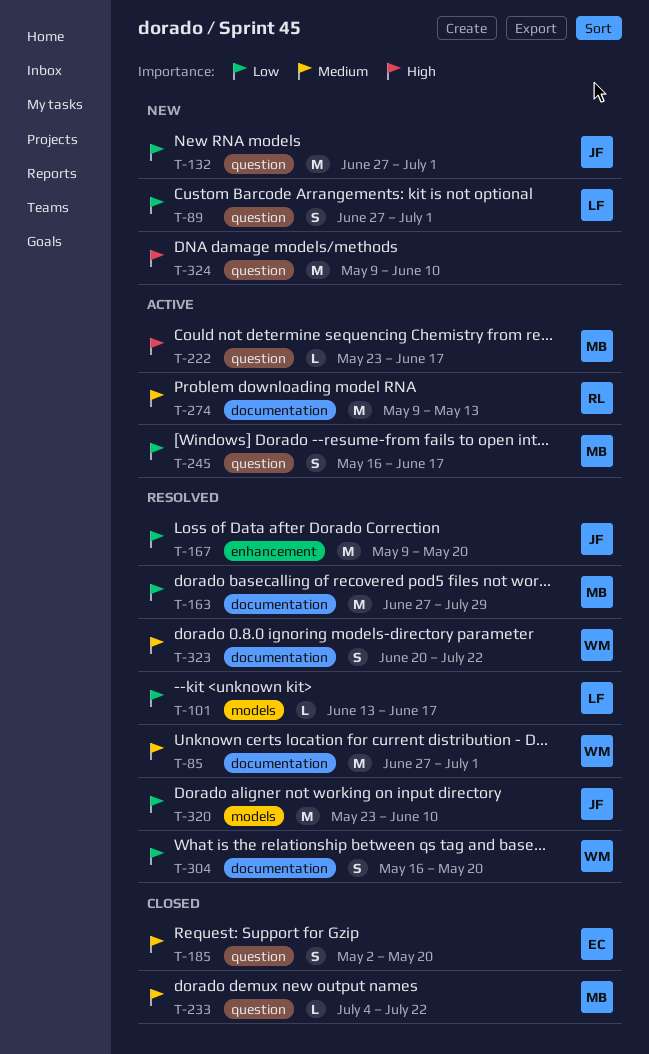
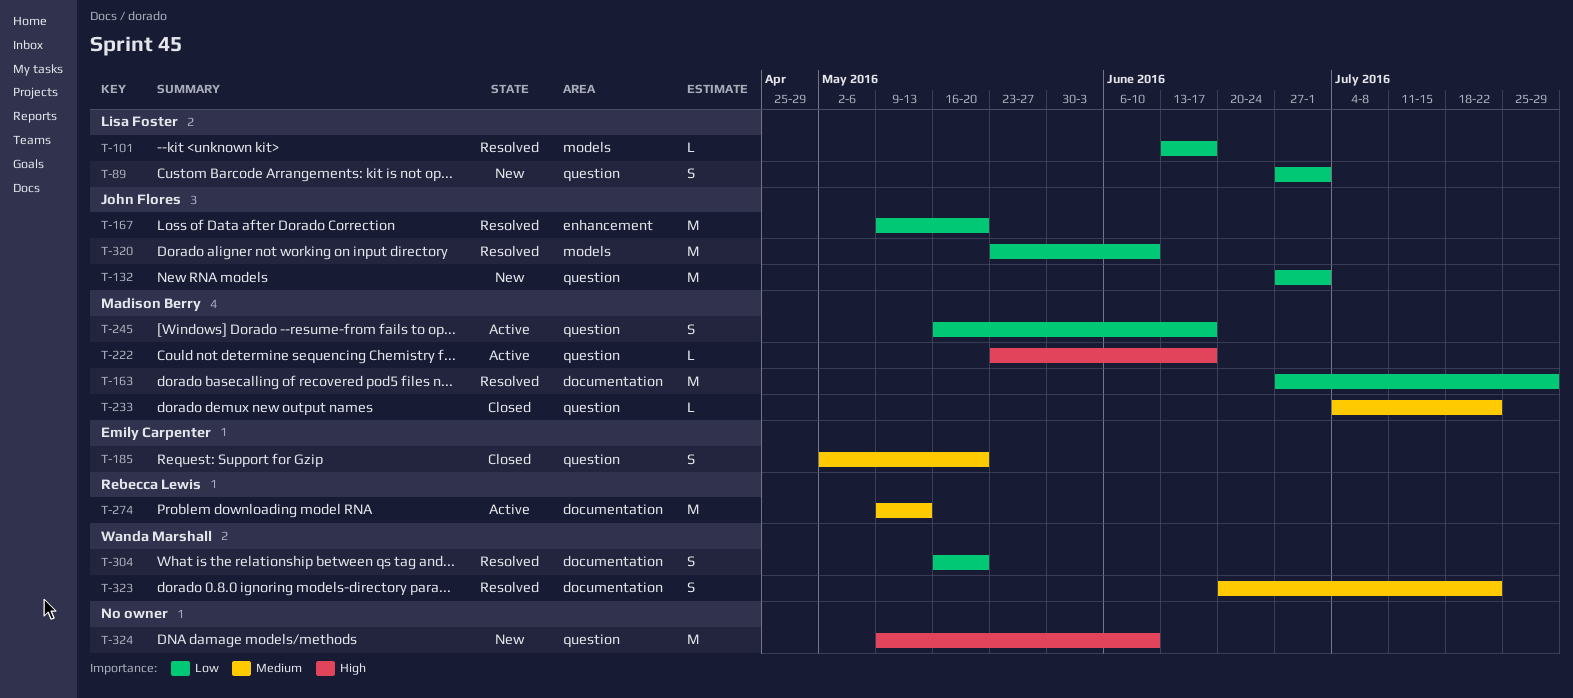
T-85: present -> none

